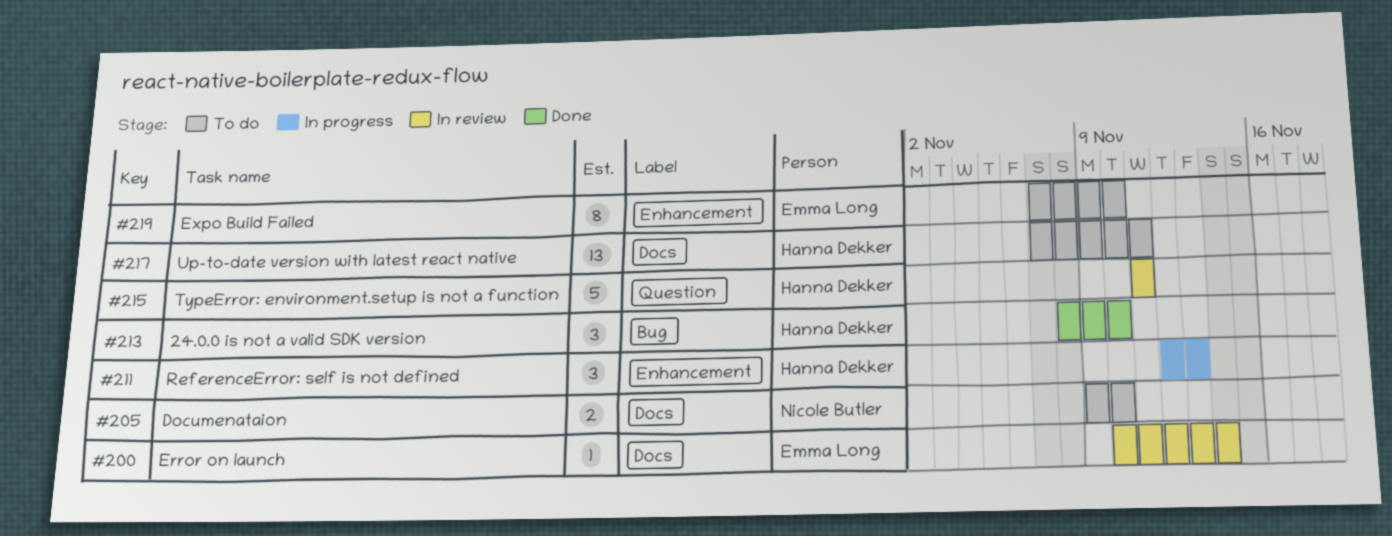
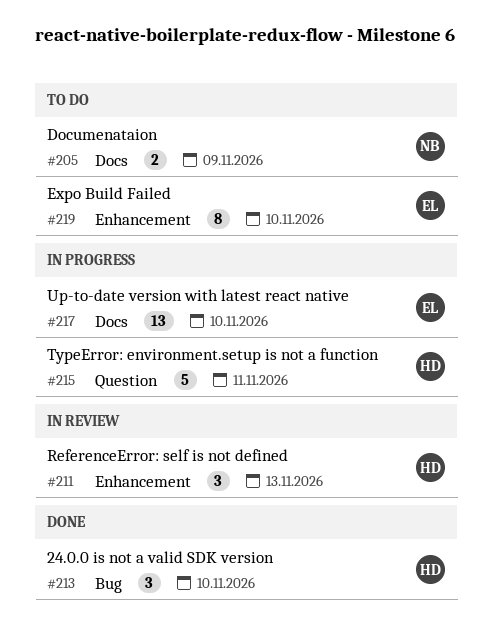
#200: present -> none
#205, due: Nov 10 -> Nov 9
#211, status: In progress -> In review
#215, status: In review -> In progress
#217, status: To do -> In progress
#217, owner: Hanna Dekker -> Emma Long
#217, due: Nov 11 -> Nov 10

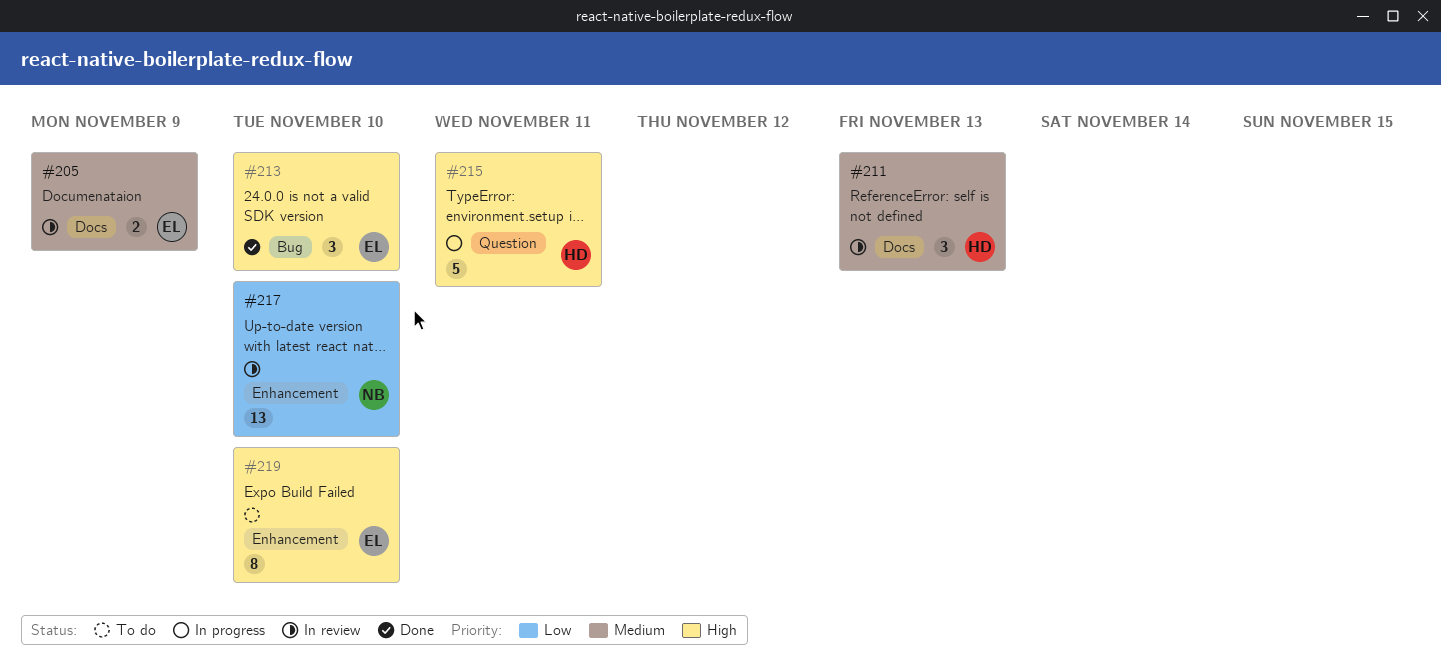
#205, status: To do -> In review
#205, owner: NB -> EL
#211, label: Enhancement -> Docs
#213, owner: HD -> EL
#217, status: In progress -> In review
#217, owner: EL -> NB
#217, label: Docs -> Enhancement

